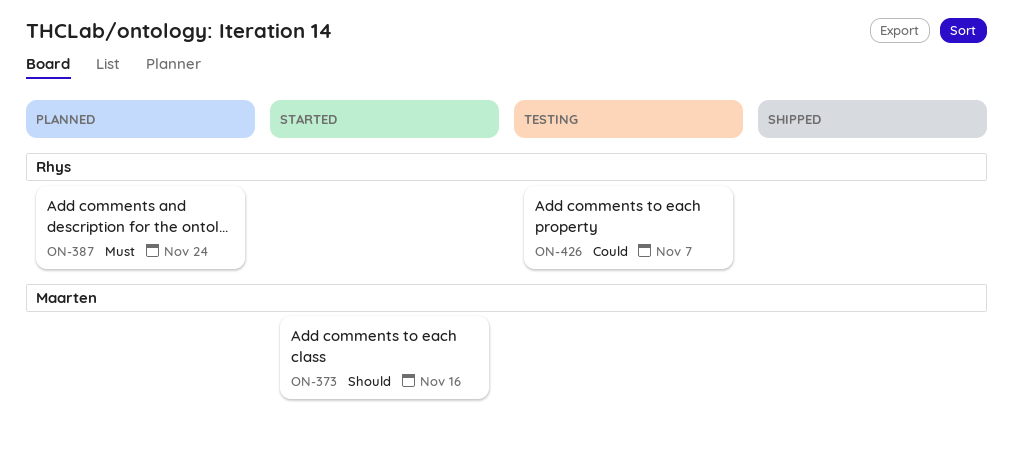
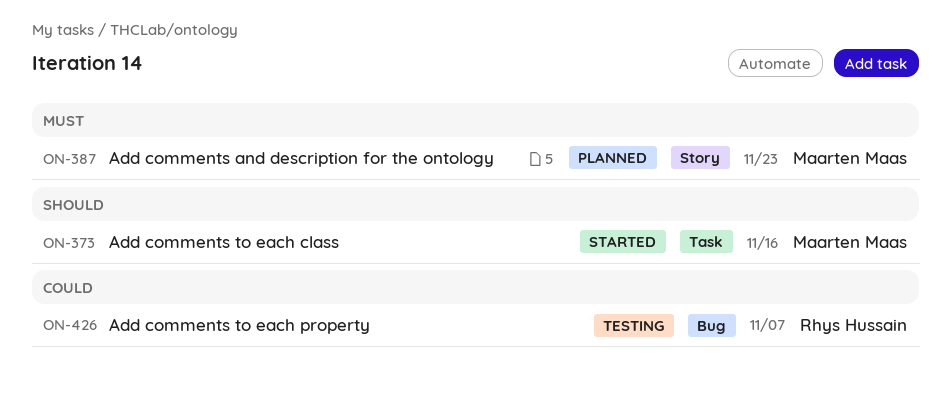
ON-387, owner: Rhys Hussain -> Maarten Maas
ON-387, due: Nov 24 -> Nov 23

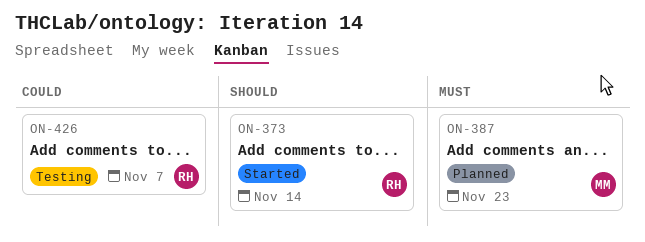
ON-373, owner: Maarten Maas -> Rhys Hussain
ON-373, due: Nov 16 -> Nov 14

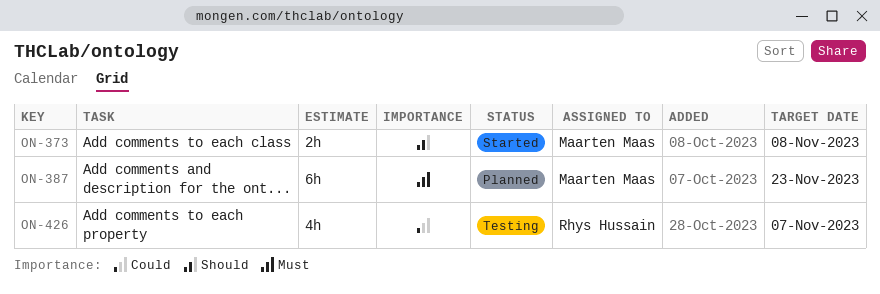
ON-373, owner: Rhys Hussain -> Maarten Maas
ON-373, due: Nov 14 -> Nov 8

